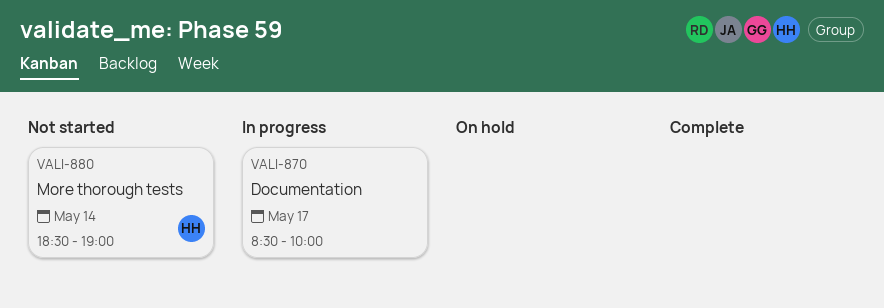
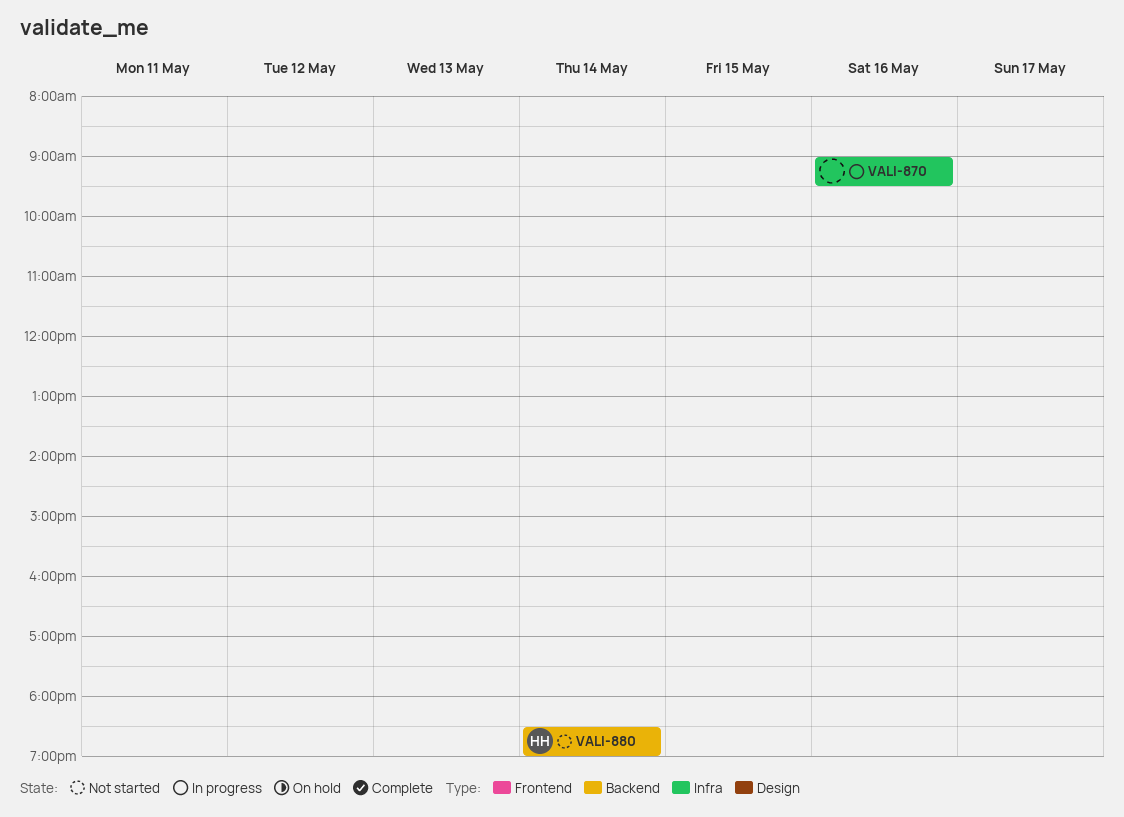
VALI-870, day: May 17 -> May 16
VALI-870, begins: 08:30 -> 09:00
VALI-870, ends: 10:00 -> 09:30

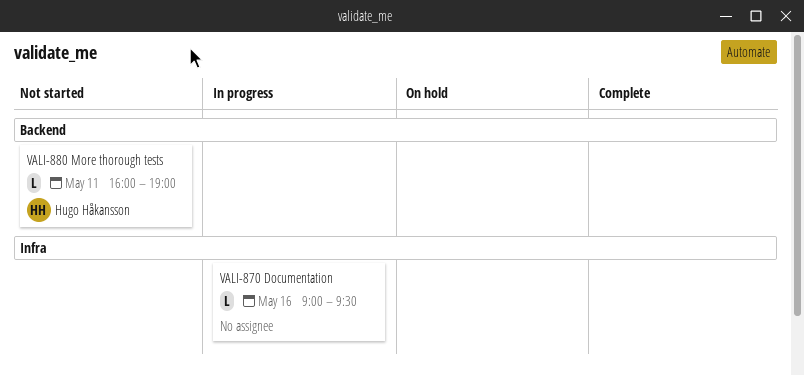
VALI-880, day: May 14 -> May 11
VALI-880, begins: 18:30 -> 16:00

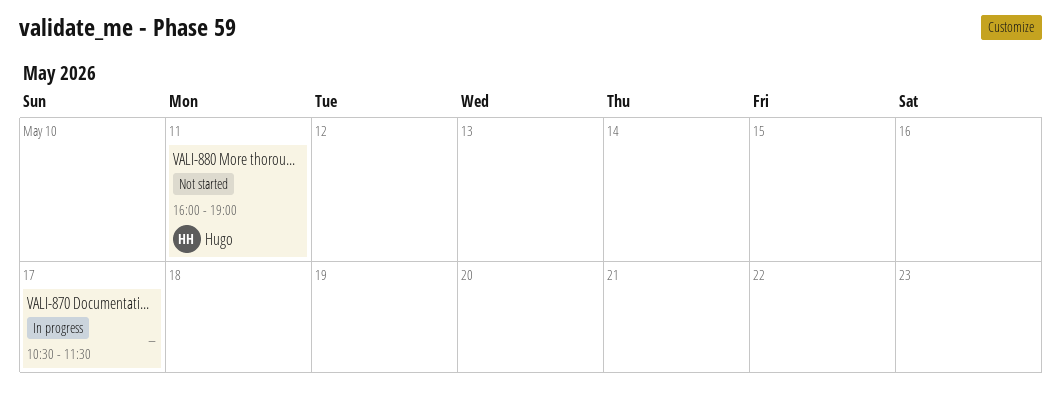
VALI-870, day: May 16 -> May 17
VALI-870, begins: 09:00 -> 10:30
VALI-870, ends: 09:30 -> 11:30

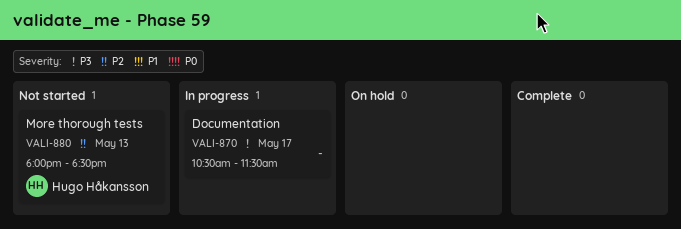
VALI-880, day: May 11 -> May 13
VALI-880, begins: 16:00 -> 18:00
VALI-880, ends: 19:00 -> 18:30

